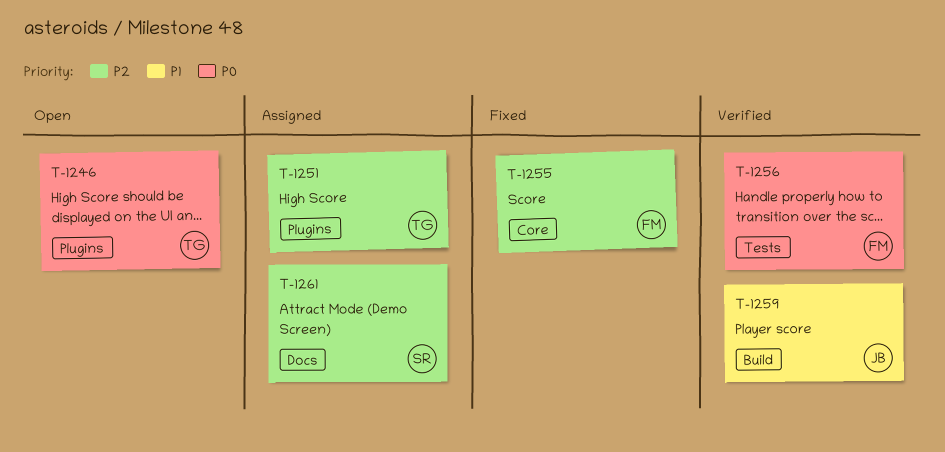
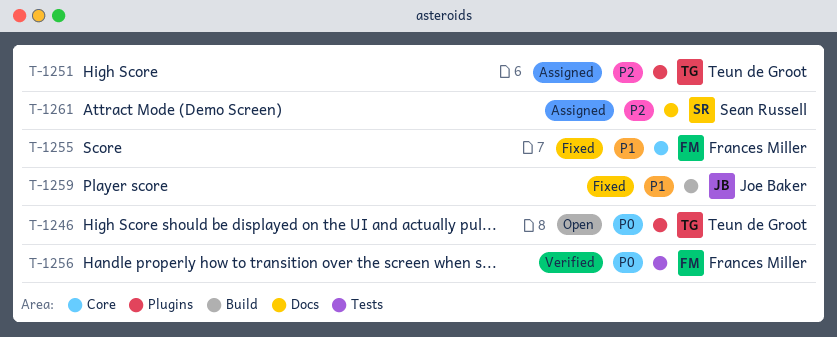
T-1255, priority: P2 -> P1
T-1259, status: Verified -> Fixed

